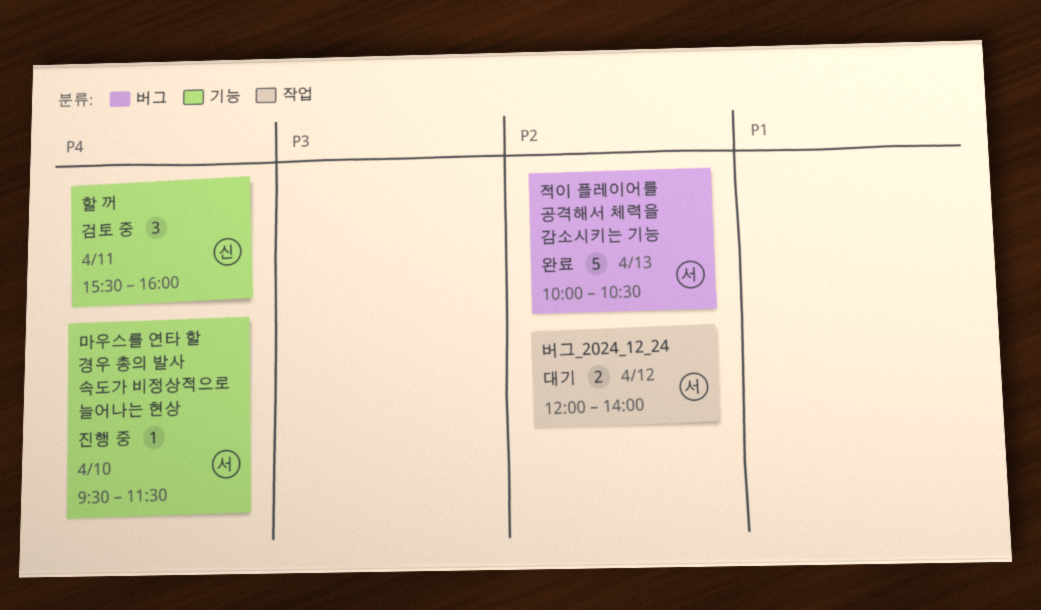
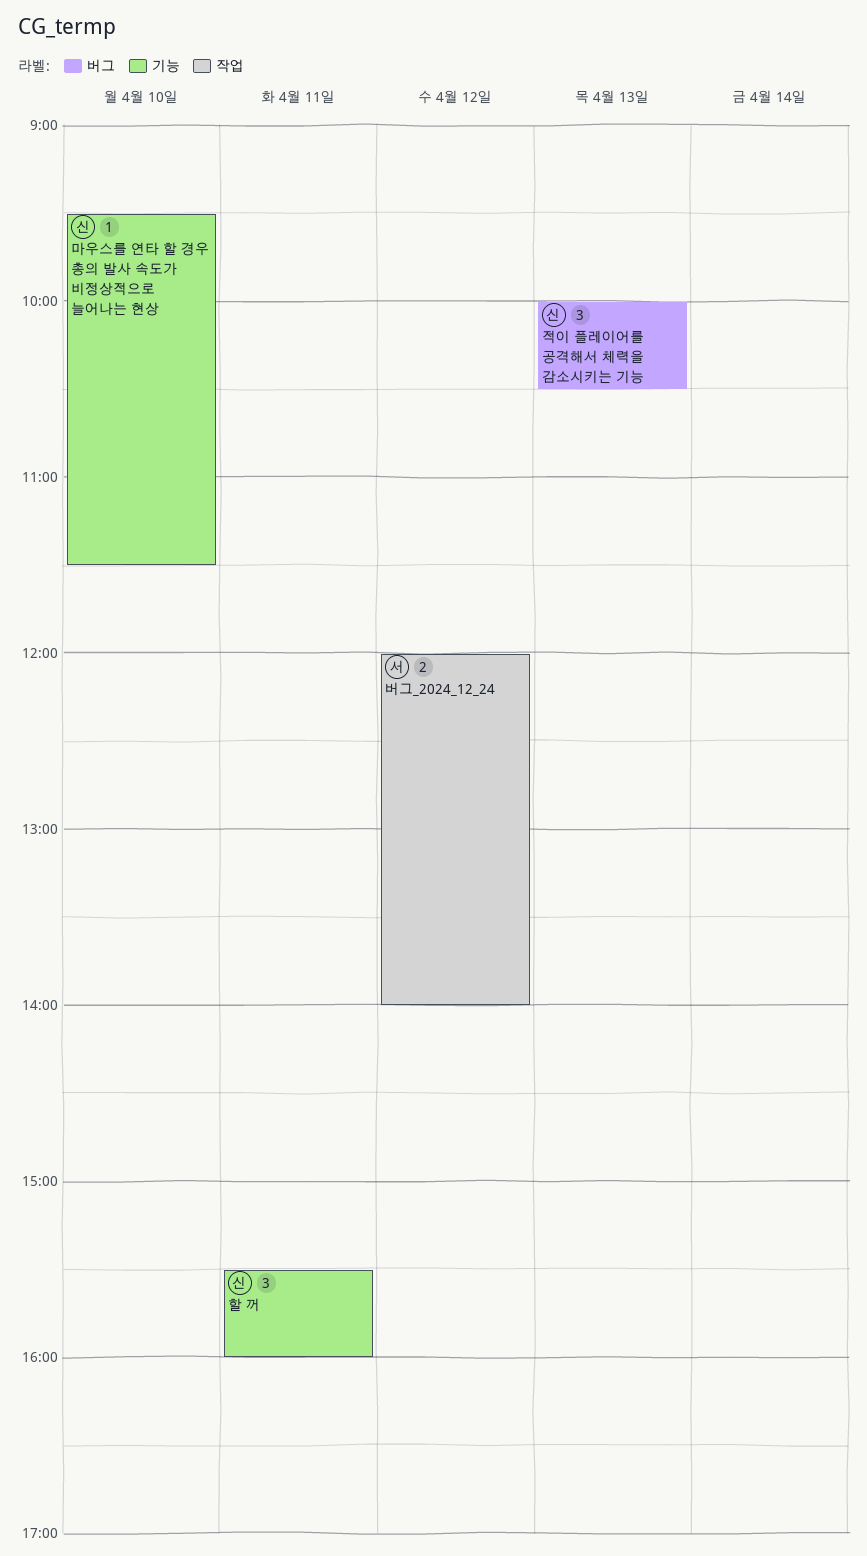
마우스를 연타 할 경우 총의 발사 속도가 비정상적으로 늘어나는 현상, owner: 서 -> 신
적이 플레이어를 공격해서 체력을 감소시키는 기능, owner: 서 -> 신
적이 플레이어를 공격해서 체력을 감소시키는 기능, estimate: 5 -> 3

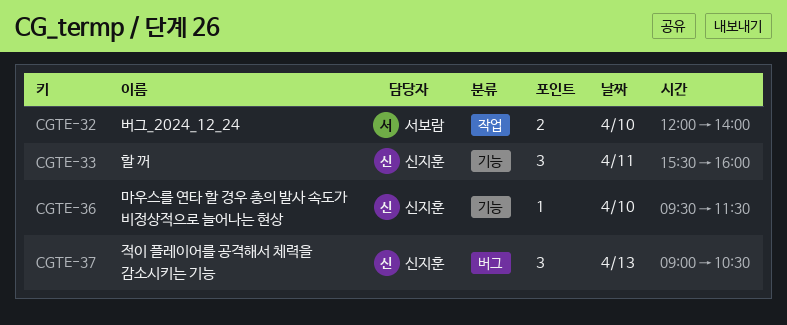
버그_2024_12_24, day: Apr 12 -> Apr 10
적이 플레이어를 공격해서 체력을 감소시키는 기능, begins: 10:00 -> 09:00

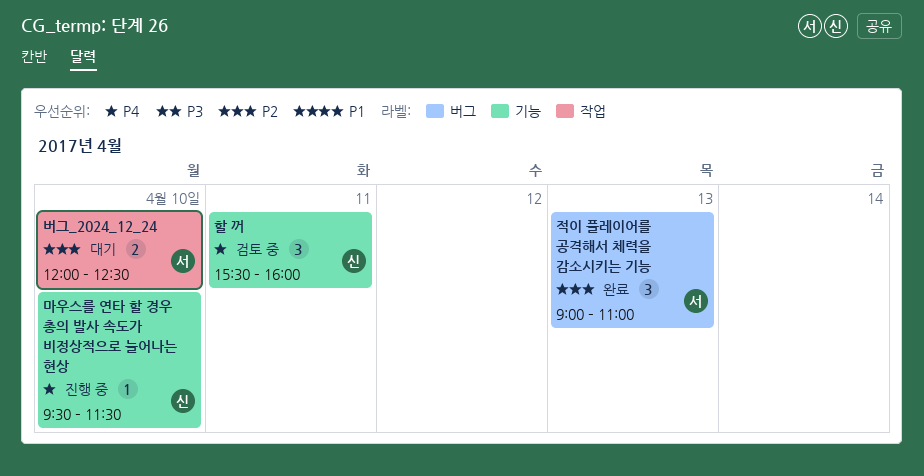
버그_2024_12_24, ends: 14:00 -> 12:30
적이 플레이어를 공격해서 체력을 감소시키는 기능, owner: 신지훈 -> 서보람
적이 플레이어를 공격해서 체력을 감소시키는 기능, ends: 10:30 -> 11:00

